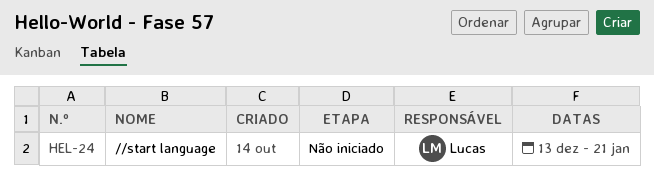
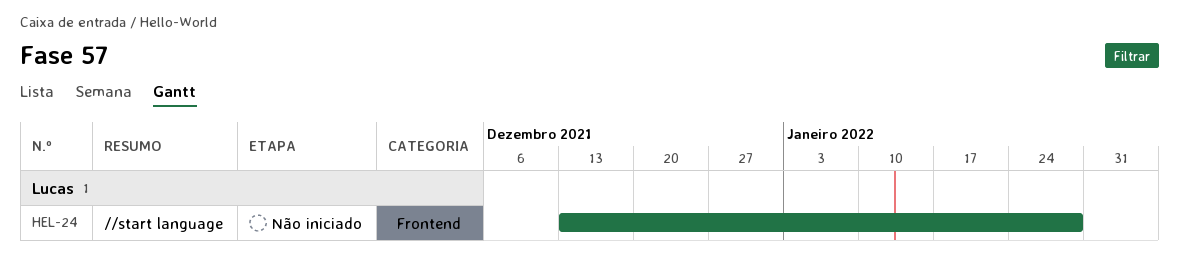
HEL-24, due: Jan 21 -> Jan 28

